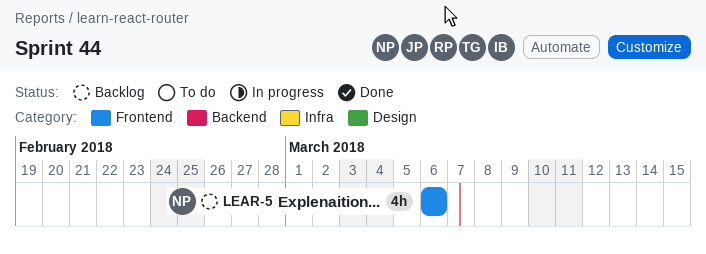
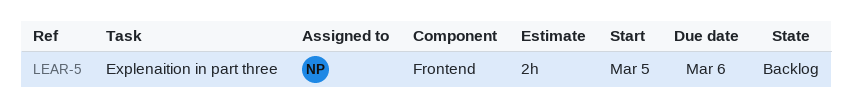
LEAR-5, estimate: 4h -> 2h
LEAR-5, start: Mar 6 -> Mar 5

